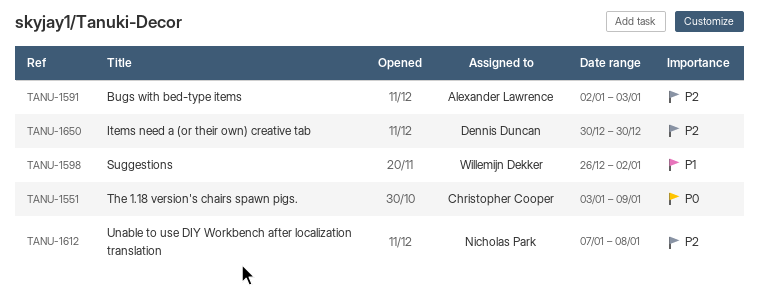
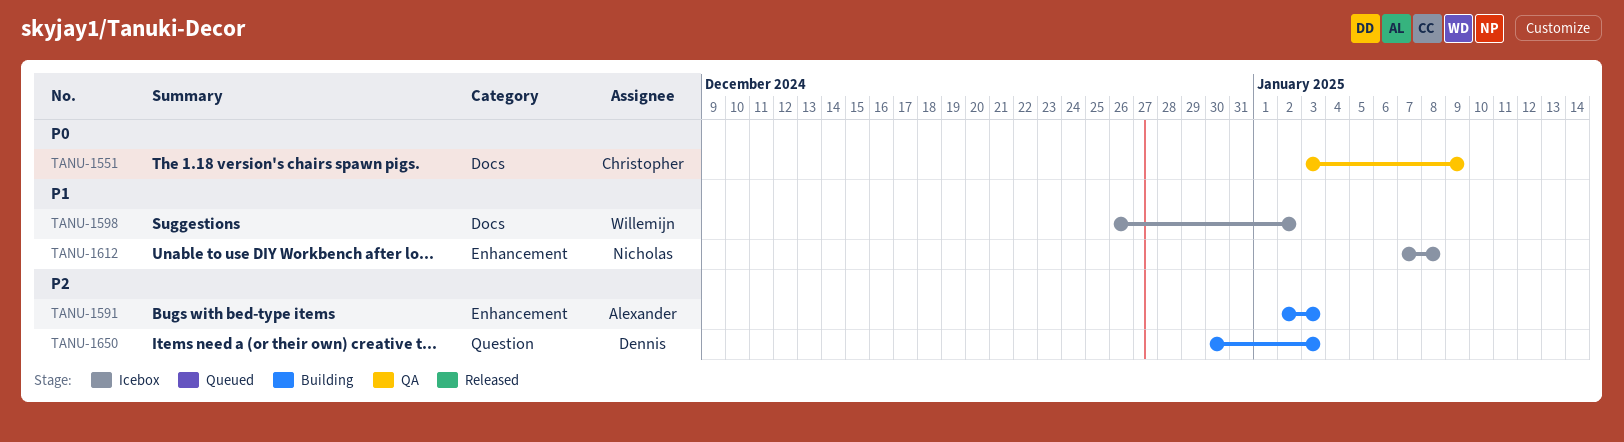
TANU-1612, priority: P2 -> P1
TANU-1650, due: Dec 30 -> Jan 3

